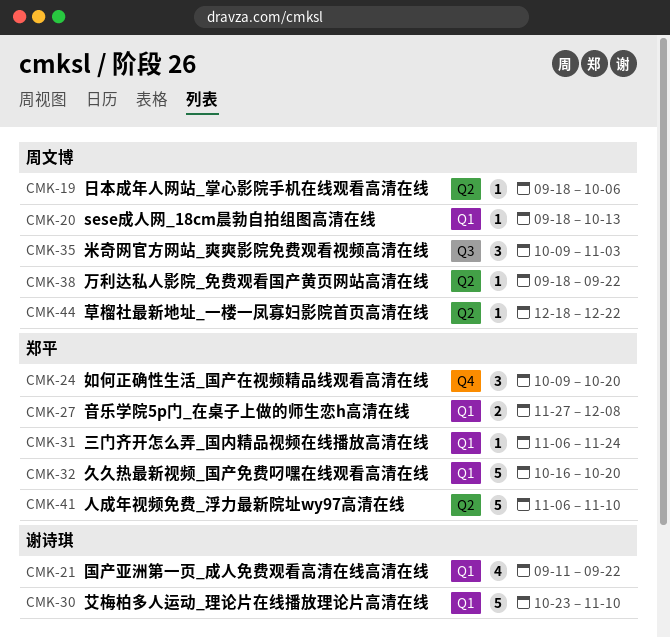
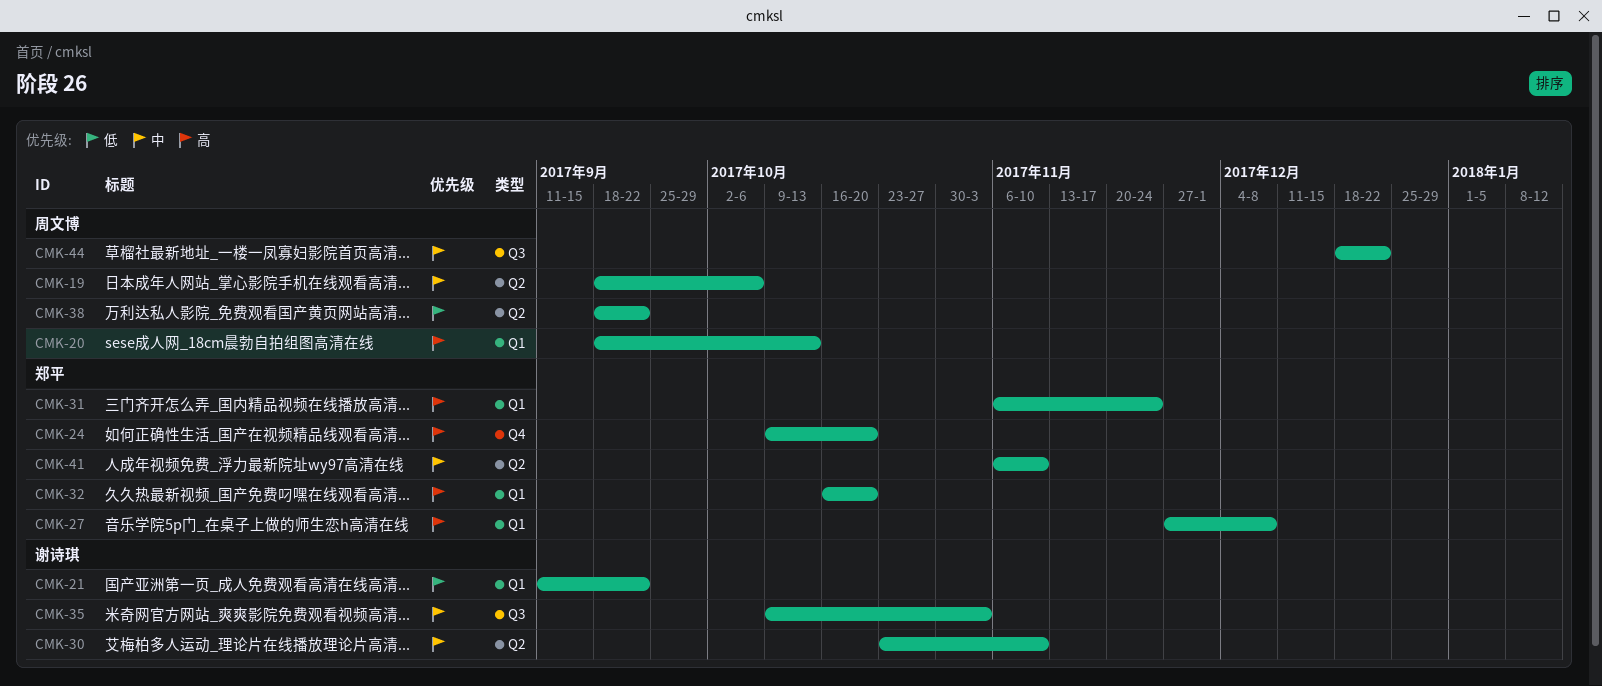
CMK-30, label: Q1 -> Q2
CMK-35, owner: 周文博 -> 谢诗琪
CMK-44, label: Q2 -> Q3

